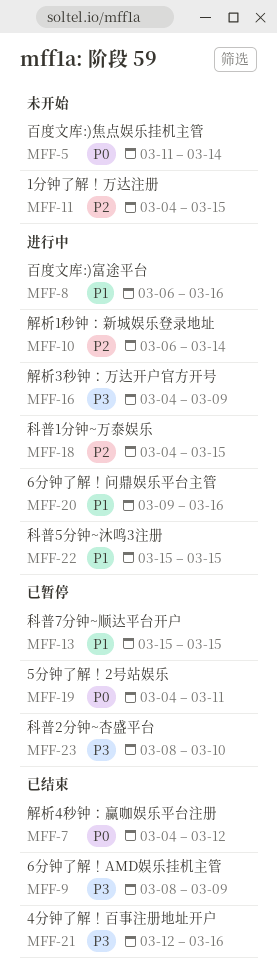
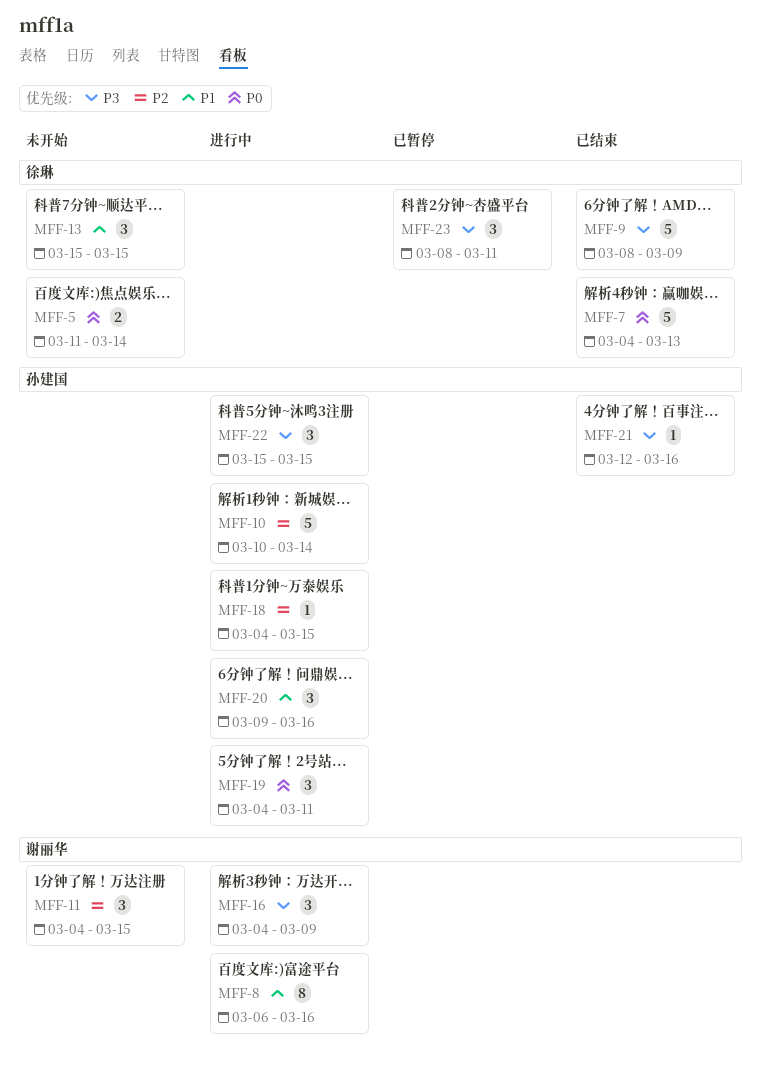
MFF-7, due: Mar 12 -> Mar 13
MFF-10, start: Mar 6 -> Mar 10
MFF-13, status: 已暂停 -> 未开始
MFF-19, status: 已暂停 -> 进行中
MFF-22, priority: P1 -> P3
MFF-23, due: Mar 10 -> Mar 11

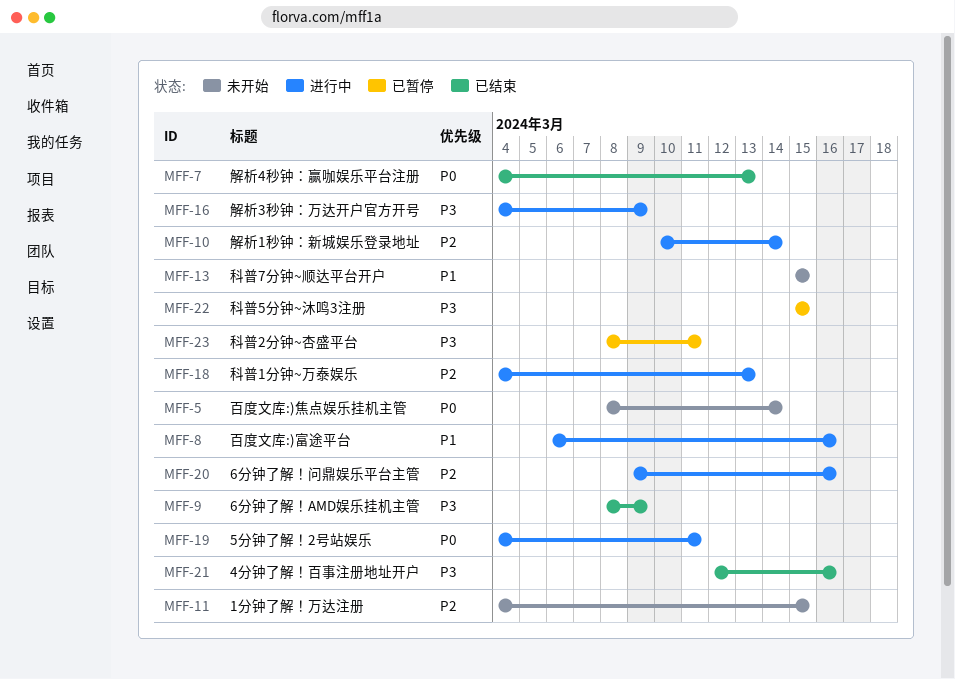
MFF-5, start: Mar 11 -> Mar 8
MFF-18, due: Mar 15 -> Mar 13
MFF-20, priority: P1 -> P2
MFF-22, status: 进行中 -> 已暂停

